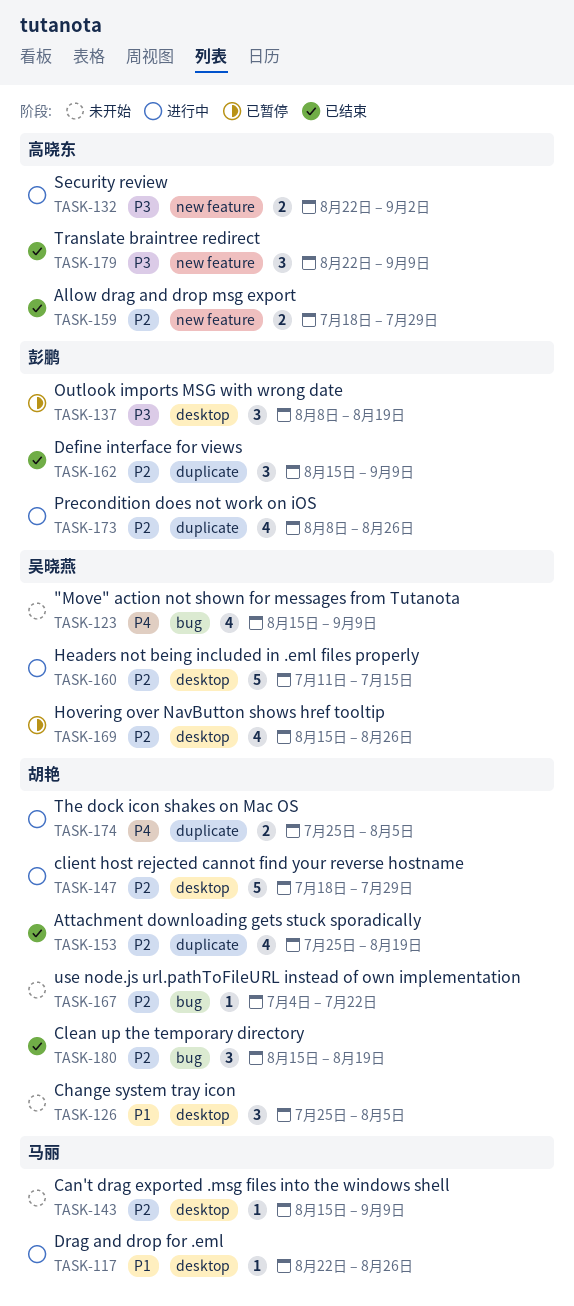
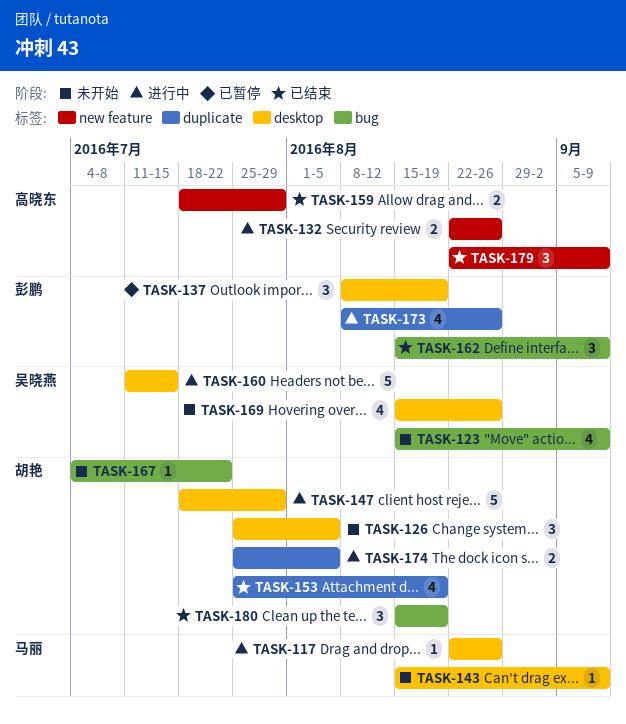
TASK-132, due: Sep 2 -> Aug 26
TASK-162, label: duplicate -> bug
TASK-169, status: 已暂停 -> 未开始

